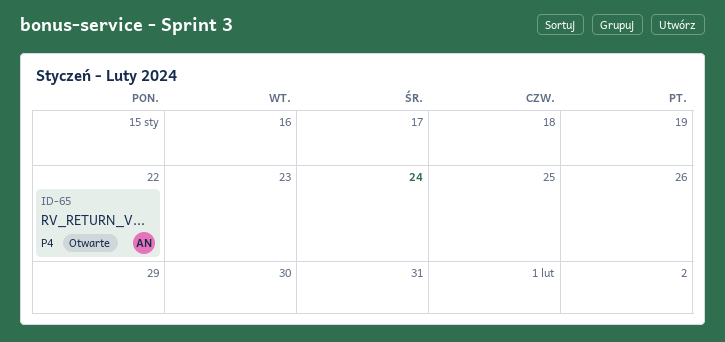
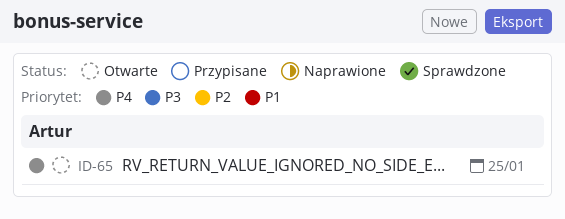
ID-65, due: Jan 22 -> Jan 25

